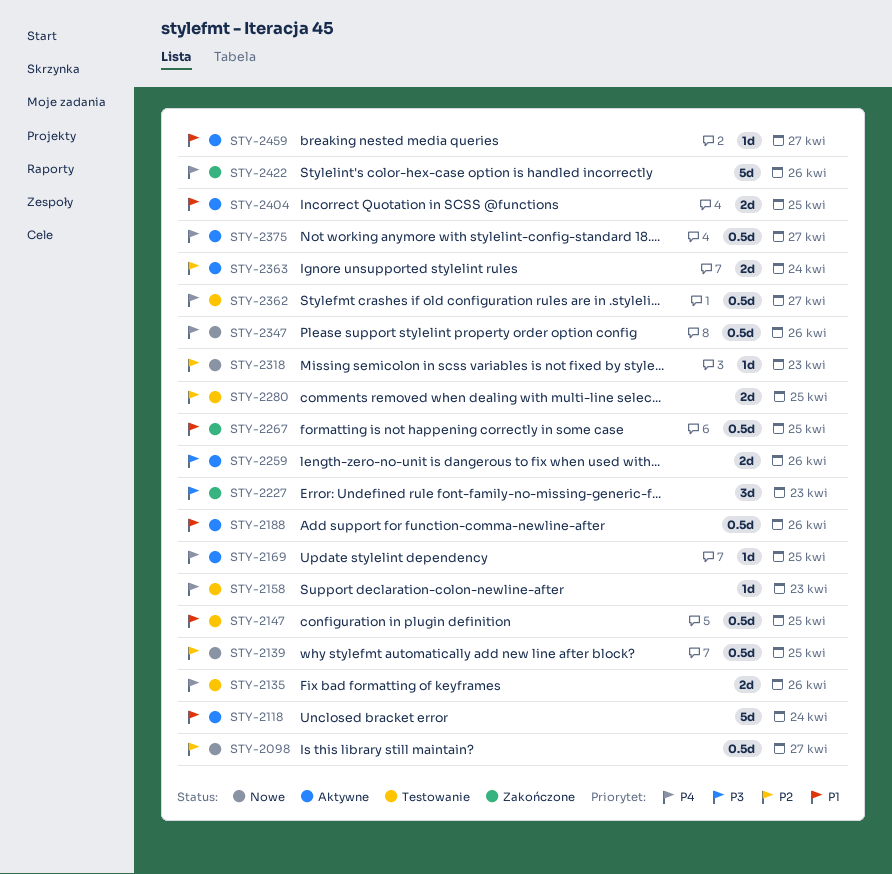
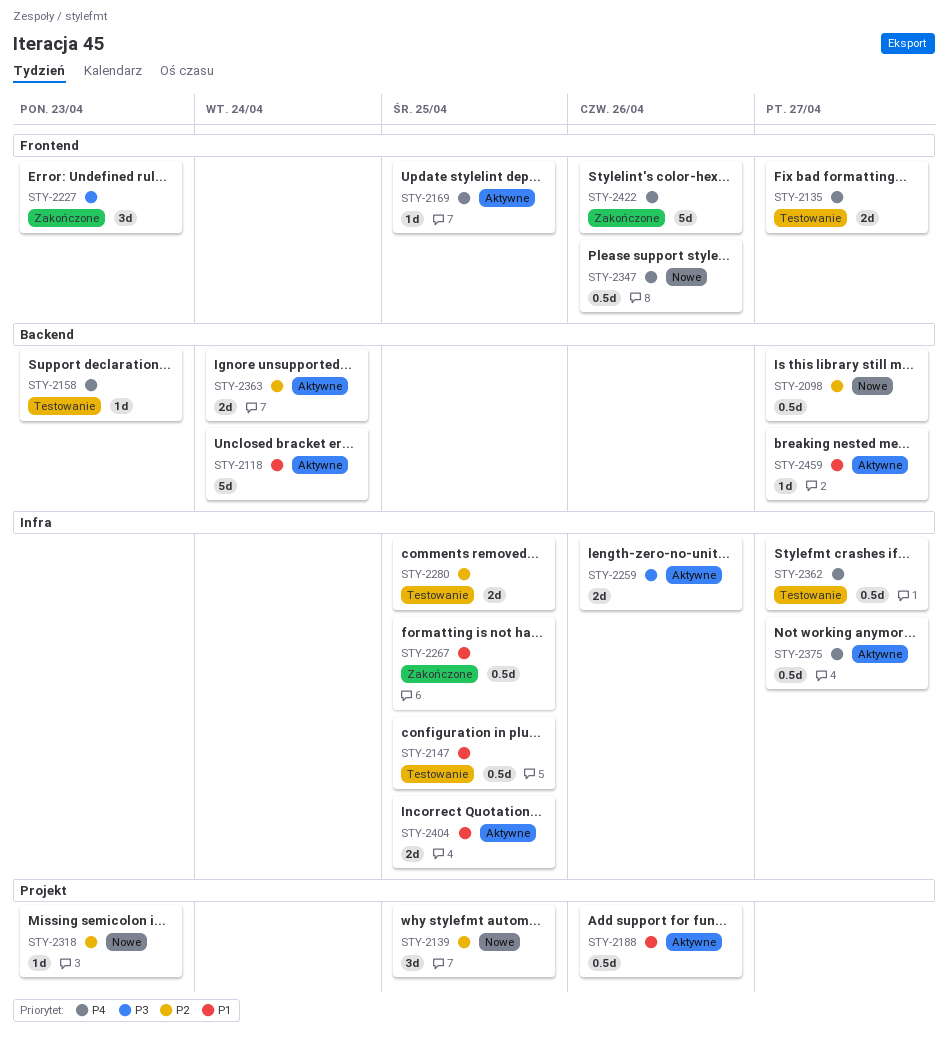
STY-2135, due: Apr 26 -> Apr 27
STY-2139, estimate: 0.5d -> 3d

